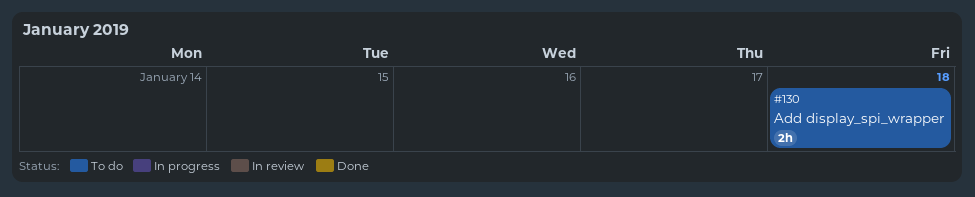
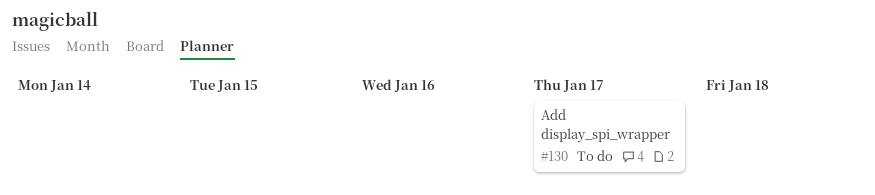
#130, due: Jan 18 -> Jan 17

